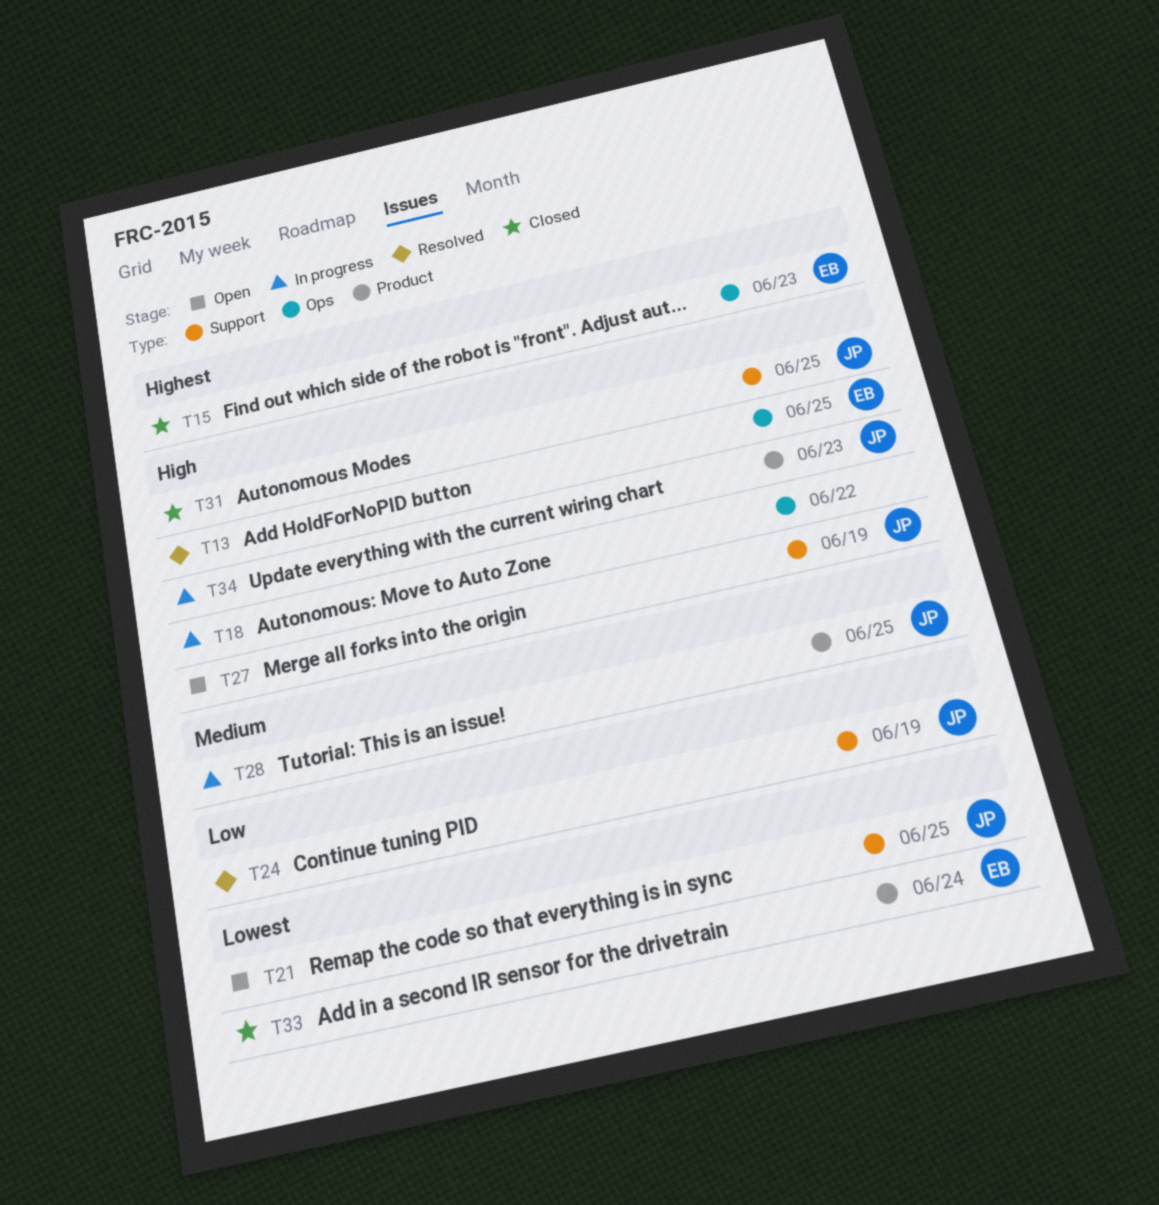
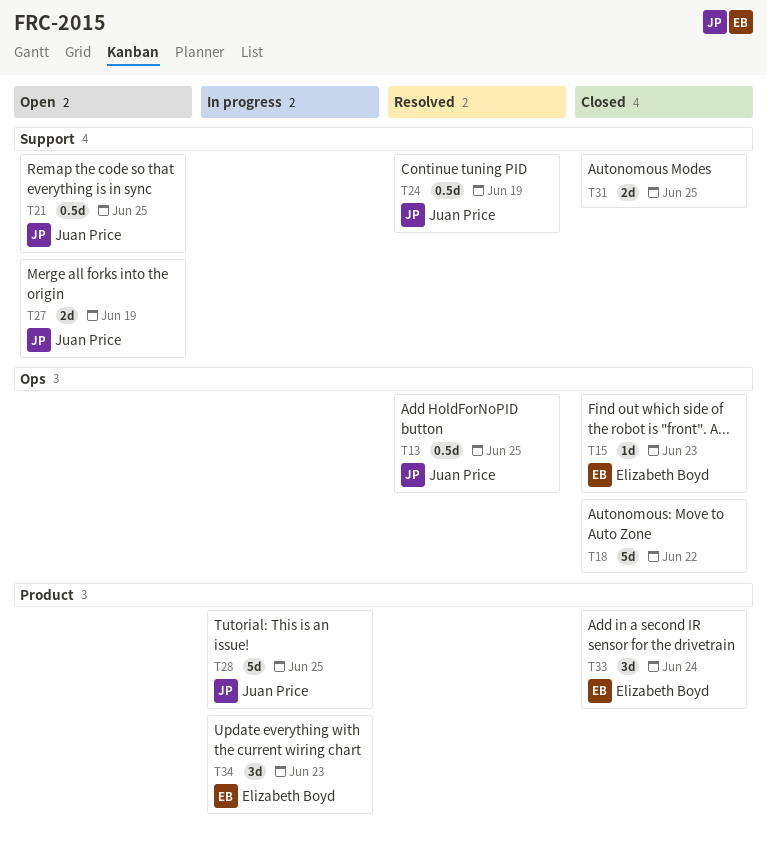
T13, owner: Elizabeth Boyd -> Juan Price
T18, status: In progress -> Closed
T31, owner: Juan Price -> none
T34, owner: Juan Price -> Elizabeth Boyd

